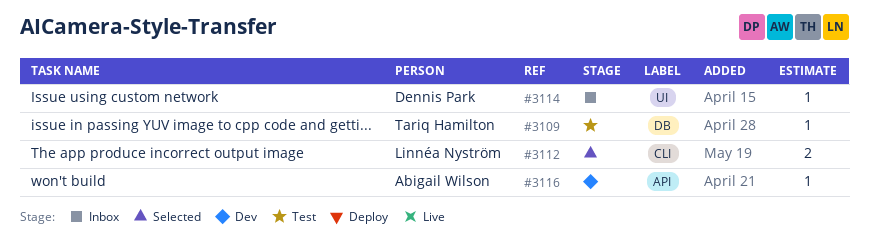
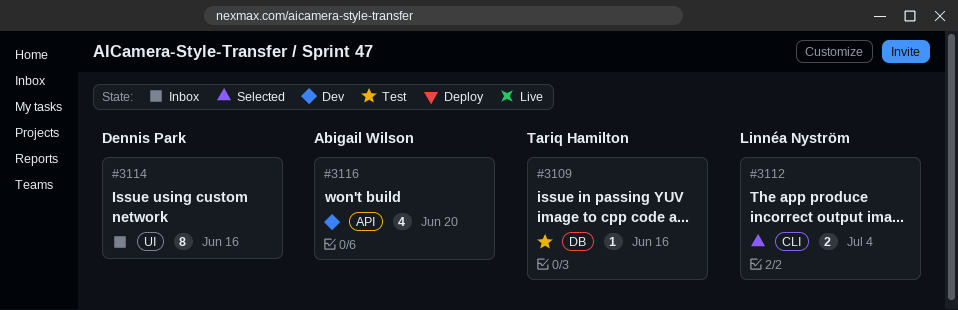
#3114, estimate: 1 -> 8
#3116, estimate: 1 -> 4

